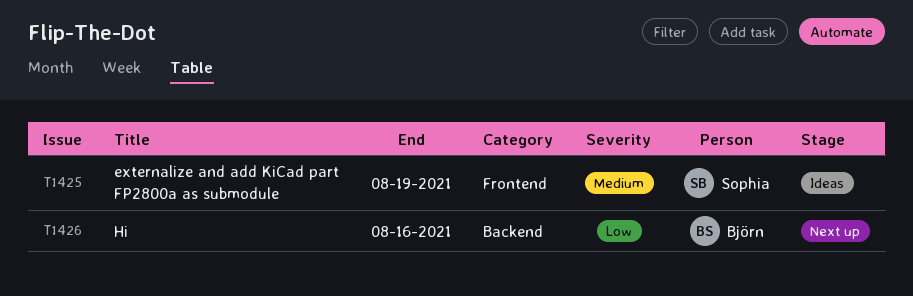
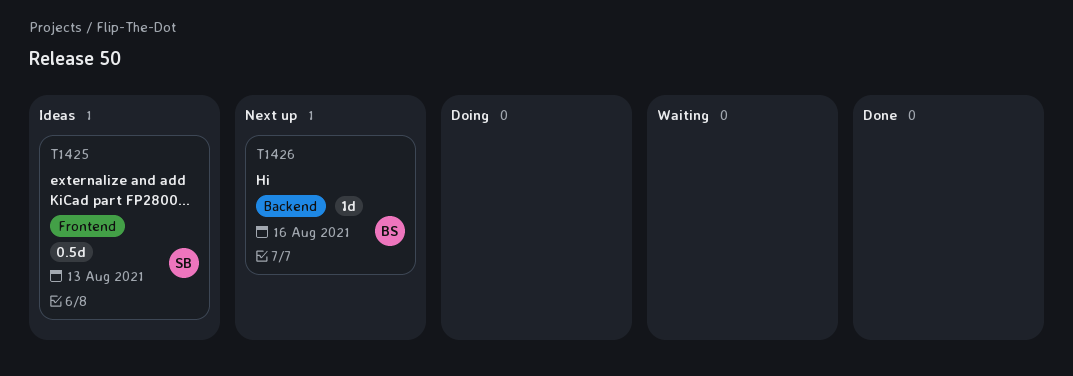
T1425, due: Aug 19 -> Aug 13

